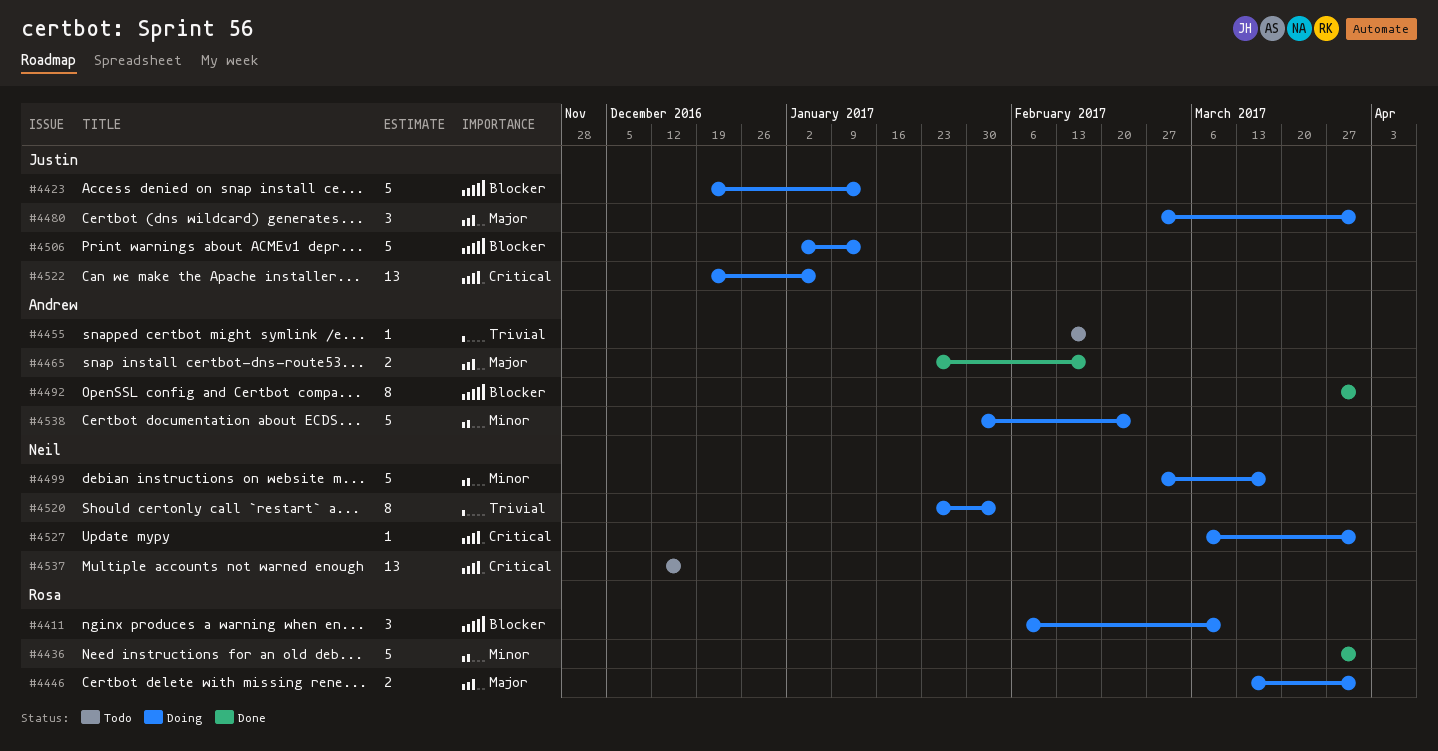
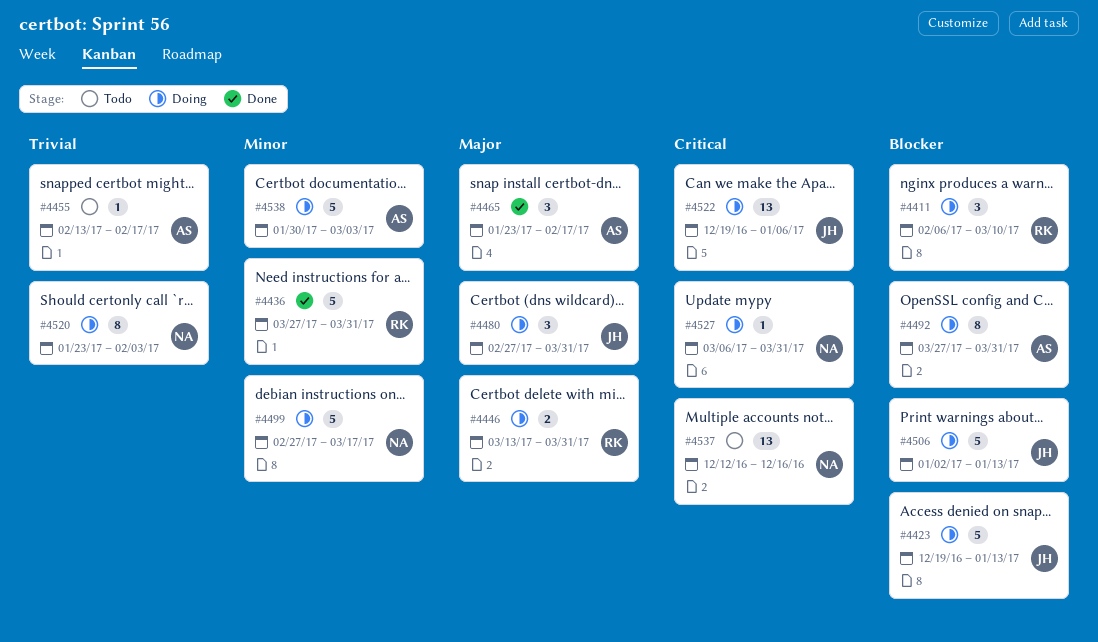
#4465, estimate: 2 -> 3
#4492, status: Done -> Doing
#4538, due: Feb 24 -> Mar 3

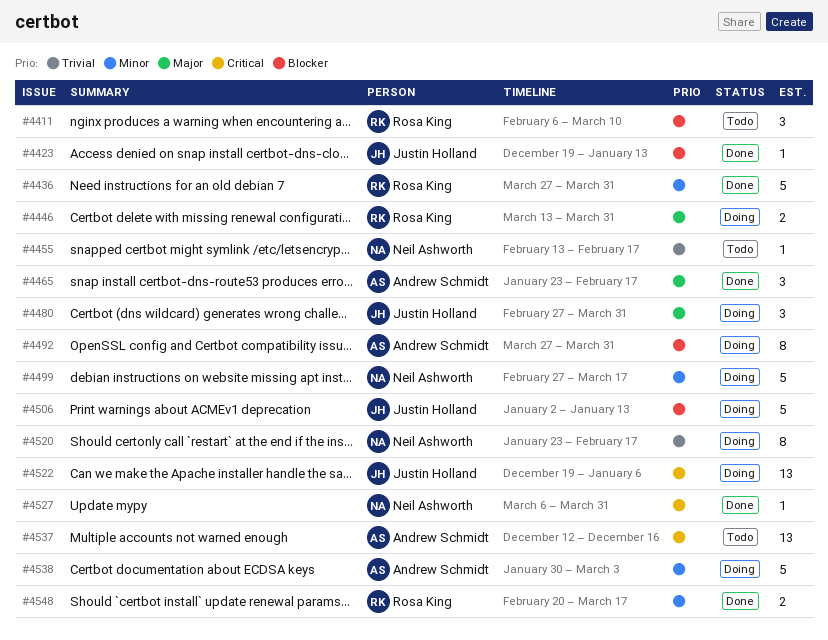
#4411, status: Doing -> Todo
#4423, status: Doing -> Done
#4423, estimate: 5 -> 1
#4455, owner: Andrew Schmidt -> Neil Ashworth
#4520, due: Feb 3 -> Feb 17
#4527, status: Doing -> Done
#4537, owner: Neil Ashworth -> Andrew Schmidt
#4548: none -> present

